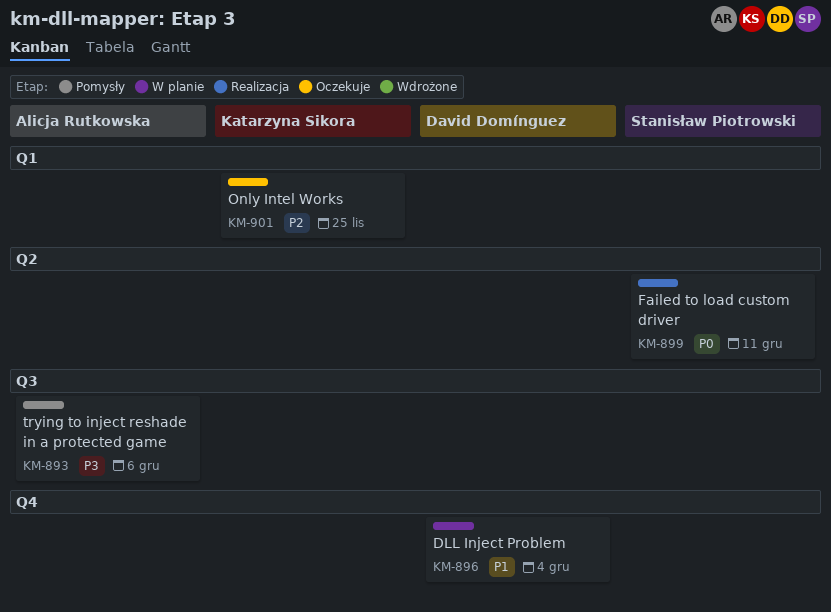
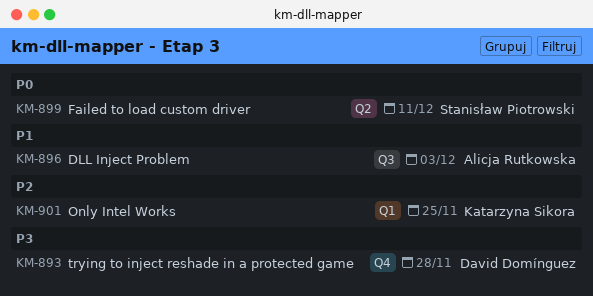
KM-893, owner: Alicja Rutkowska -> David Domínguez
KM-893, label: Q3 -> Q4
KM-893, due: Dec 6 -> Nov 28
KM-896, owner: David Domínguez -> Alicja Rutkowska
KM-896, label: Q4 -> Q3
KM-896, due: Dec 4 -> Dec 3

